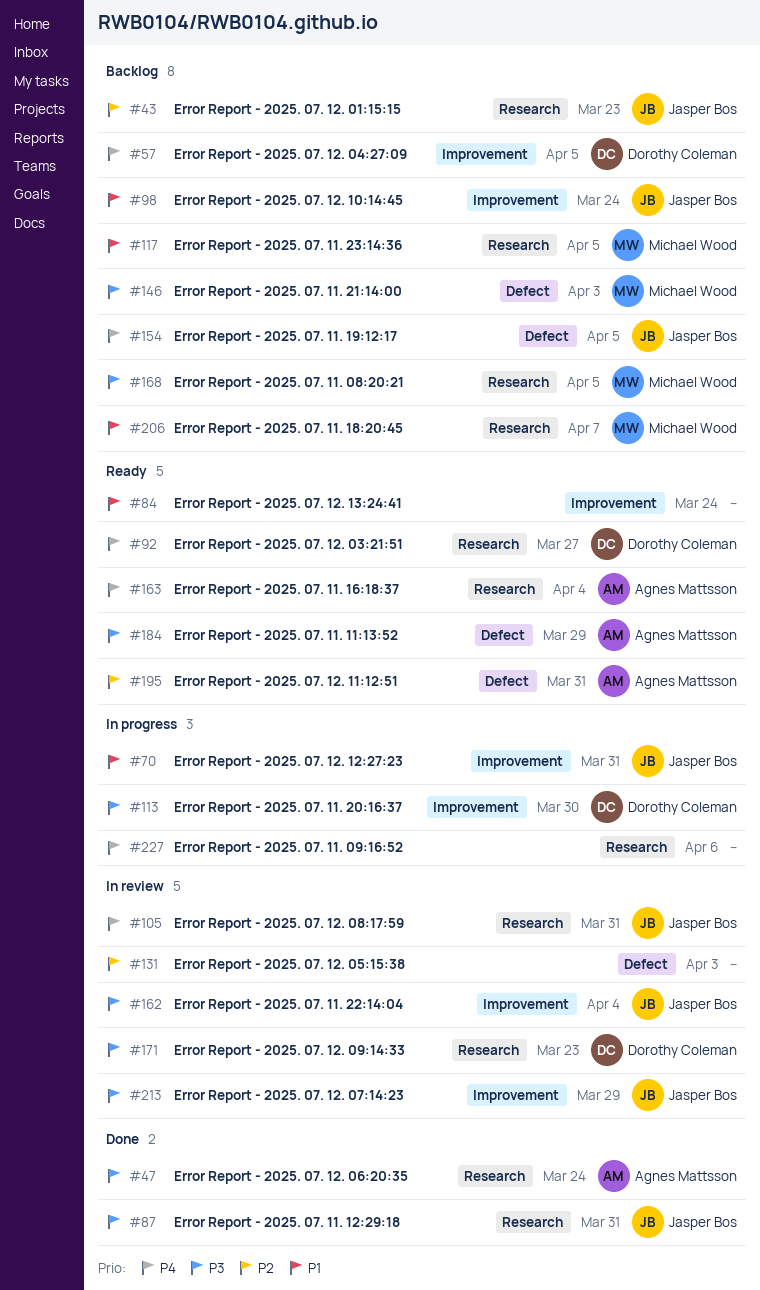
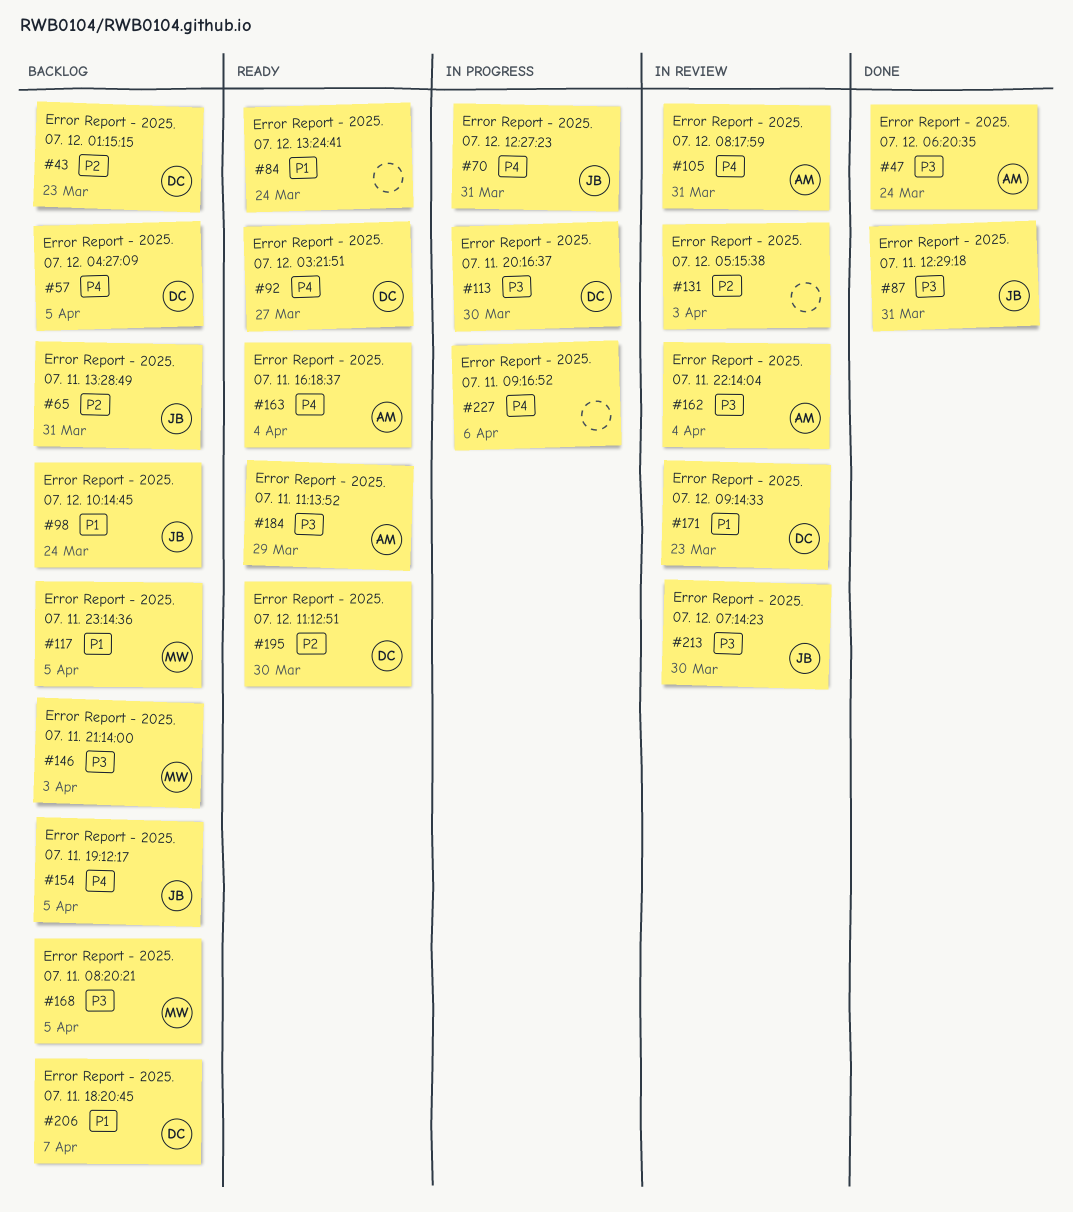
#43, owner: Jasper Bos -> Dorothy Coleman
#65: none -> present
#70, priority: P1 -> P4
#105, owner: Jasper Bos -> Agnes Mattsson
#162, owner: Jasper Bos -> Agnes Mattsson
#171, priority: P3 -> P1
#195, owner: Agnes Mattsson -> Dorothy Coleman
#195, due: Mar 31 -> Mar 30
#206, owner: Michael Wood -> Dorothy Coleman
#213, due: Mar 29 -> Mar 30

